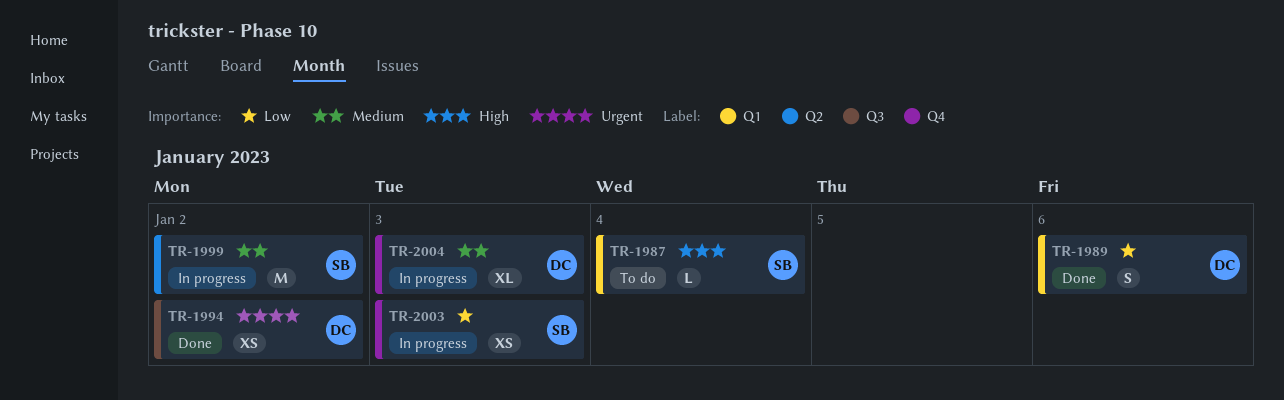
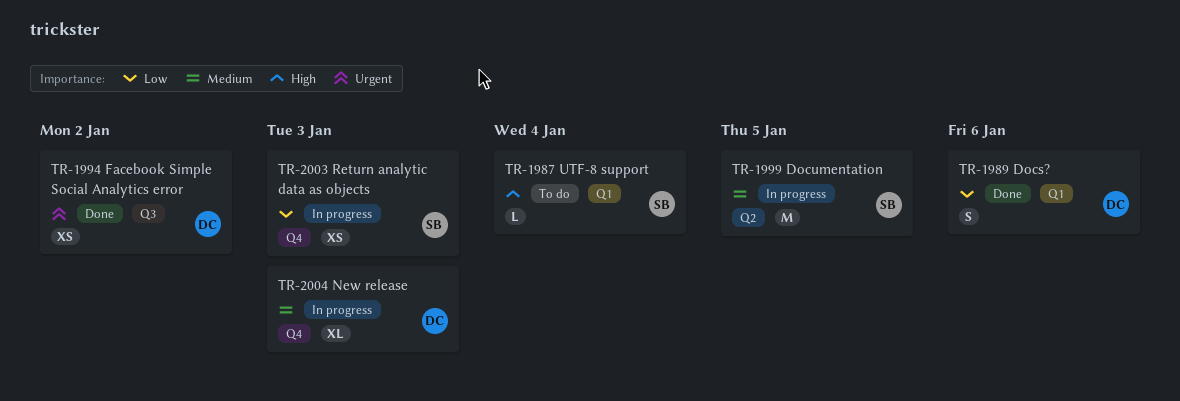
TR-1999, due: Jan 2 -> Jan 5

